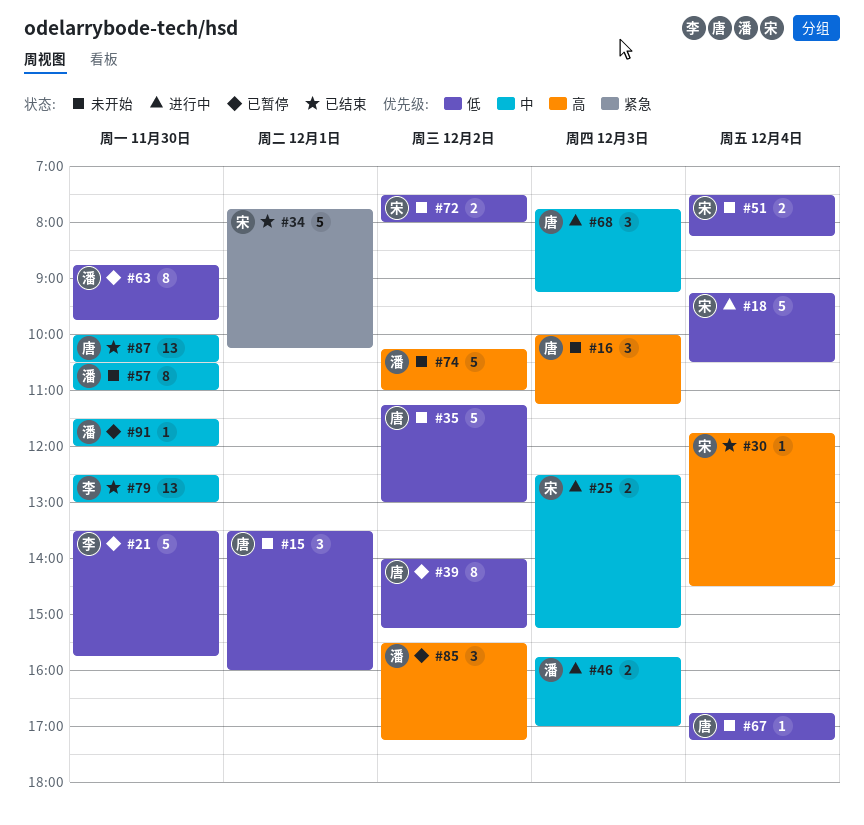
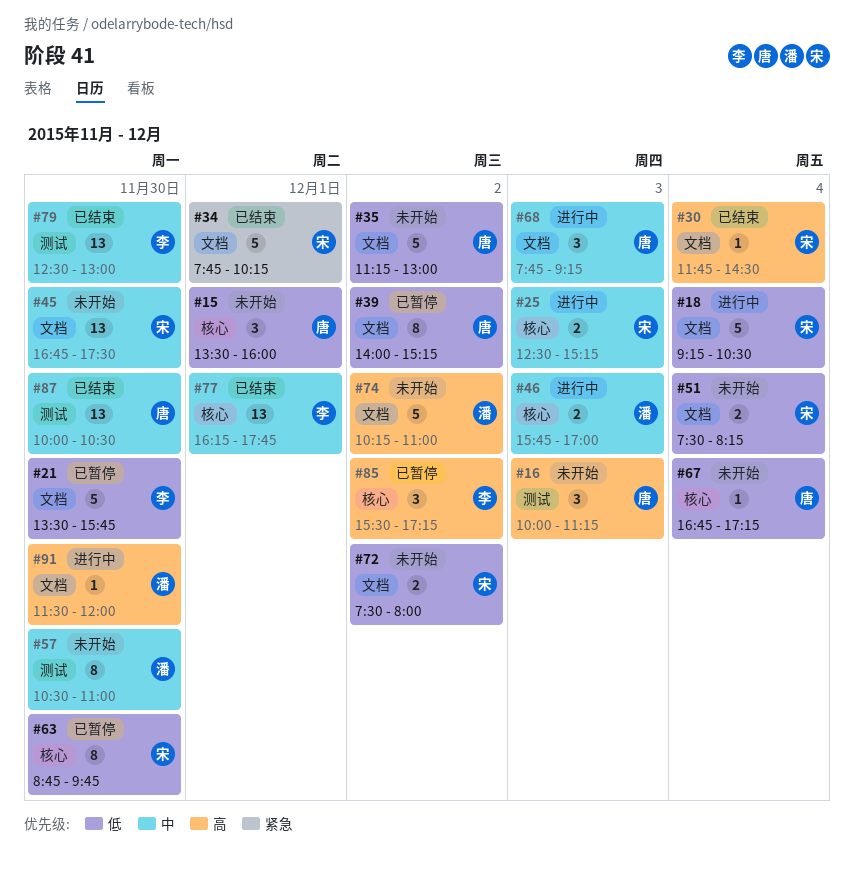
#45: none -> present
#63, owner: 潘 -> 宋
#77: none -> present
#85, owner: 潘 -> 李
#91, status: 已暂停 -> 进行中
#91, priority: 中 -> 高

